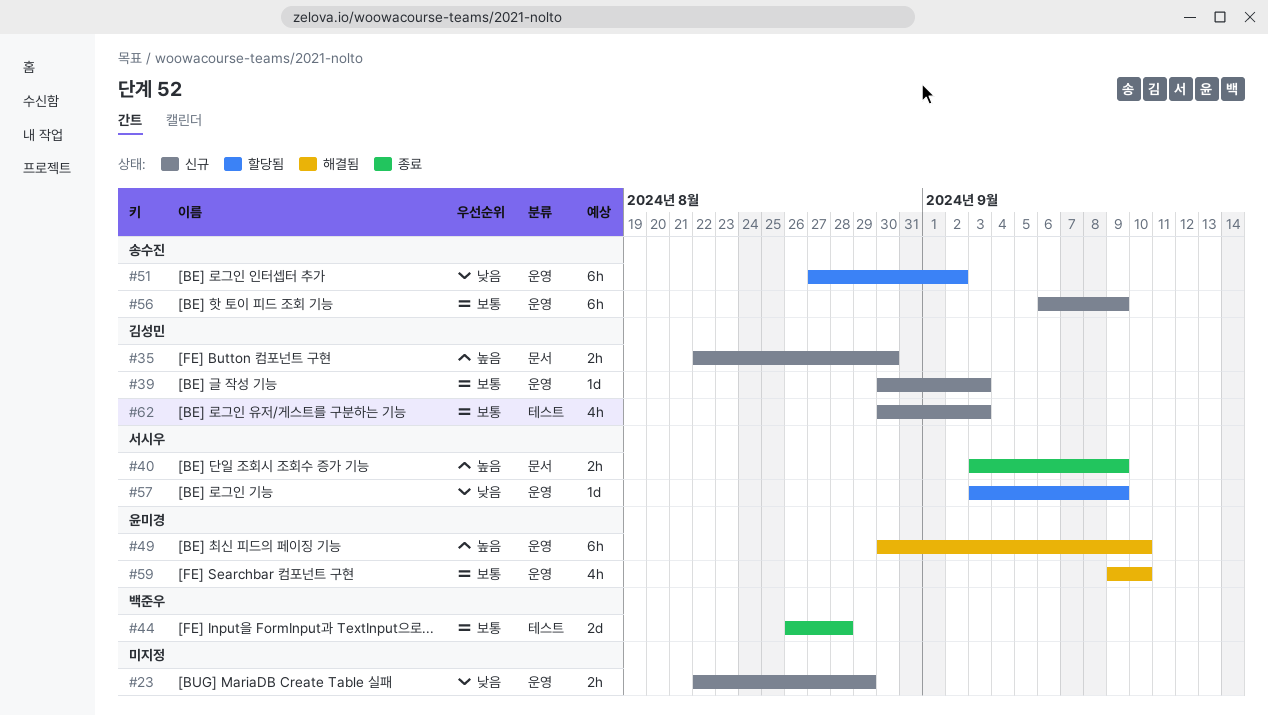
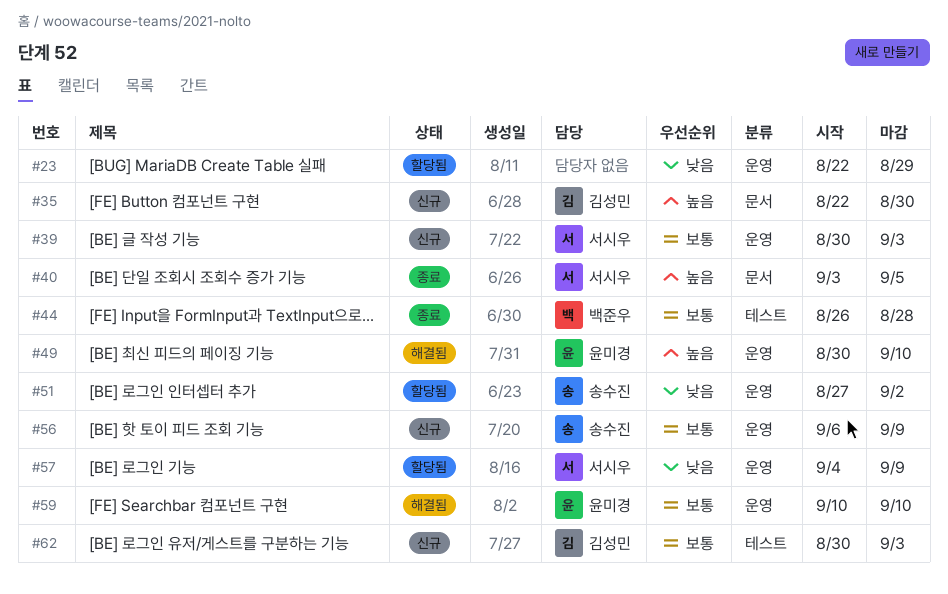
#23, status: 신규 -> 할당됨
#39, owner: 김성민 -> 서시우
#40, due: Sep 9 -> Sep 5
#57, start: Sep 3 -> Sep 4
#59, start: Sep 9 -> Sep 10

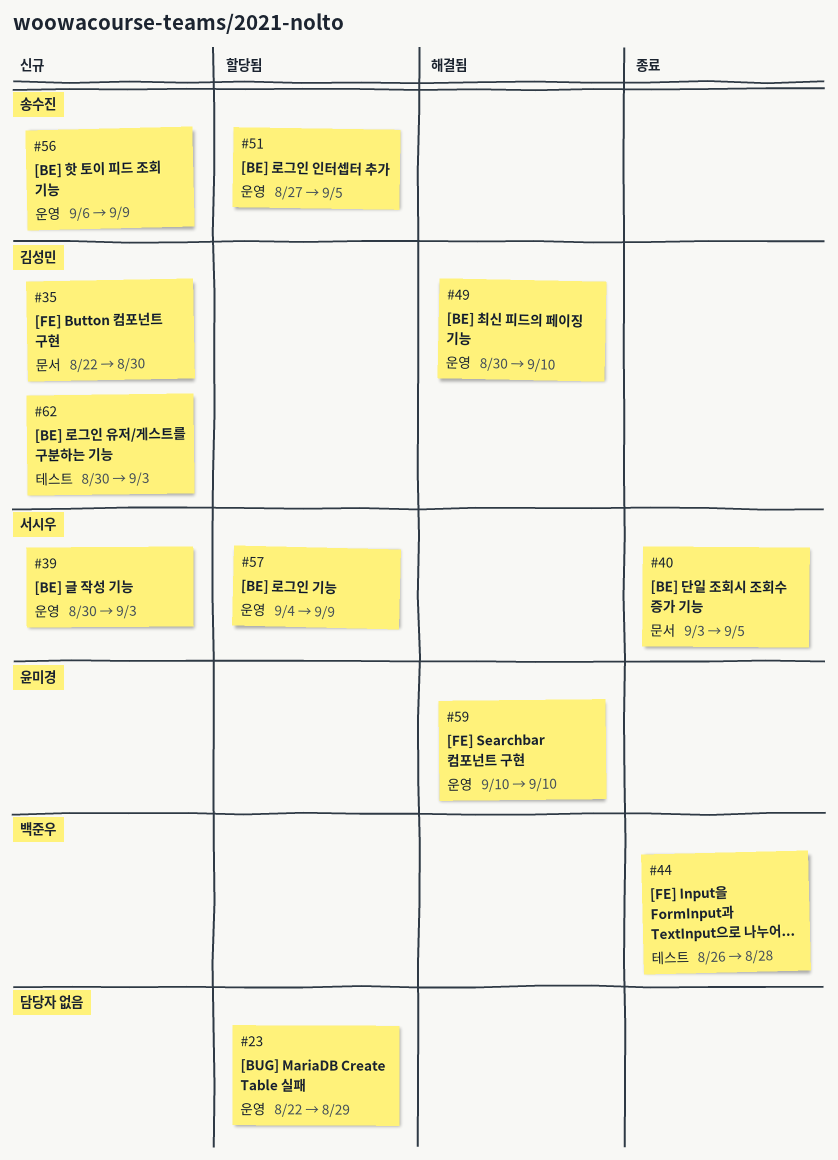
#49, owner: 윤미경 -> 김성민
#51, due: Sep 2 -> Sep 5

